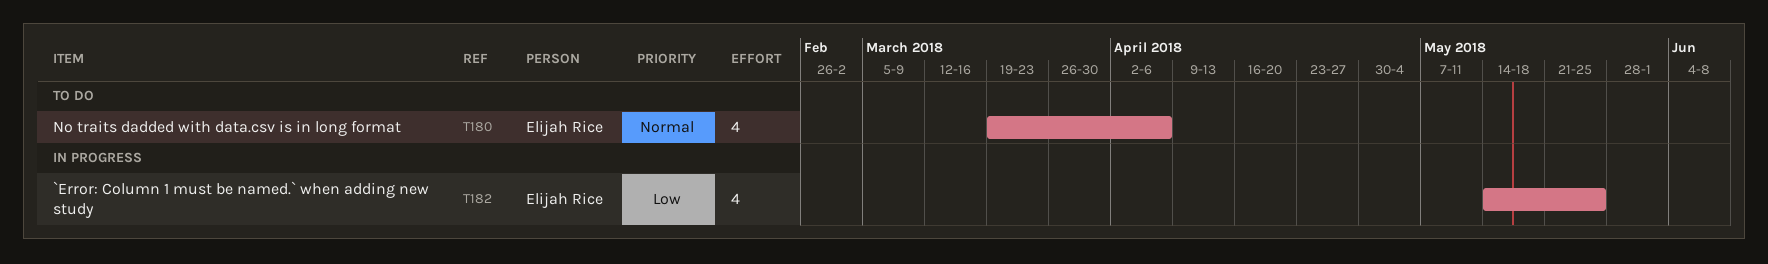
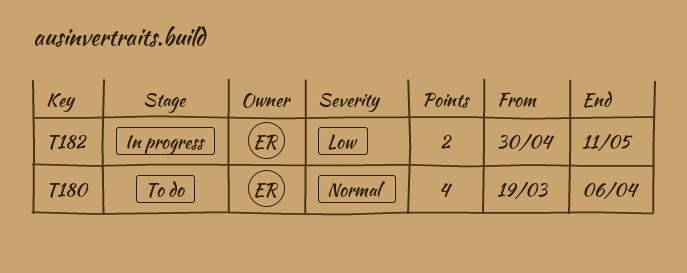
T182, estimate: 4 -> 2
T182, start: May 14 -> Apr 30
T182, due: May 25 -> May 11

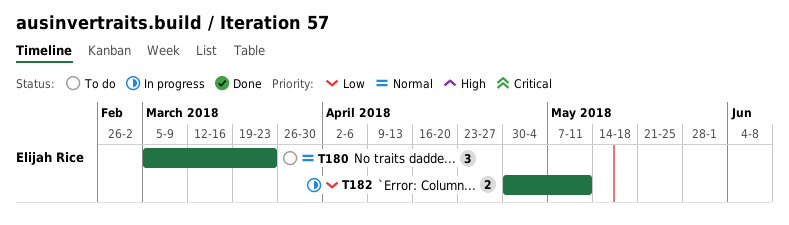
T180, estimate: 4 -> 3
T180, start: Mar 19 -> Mar 5
T180, due: Apr 6 -> Mar 23

